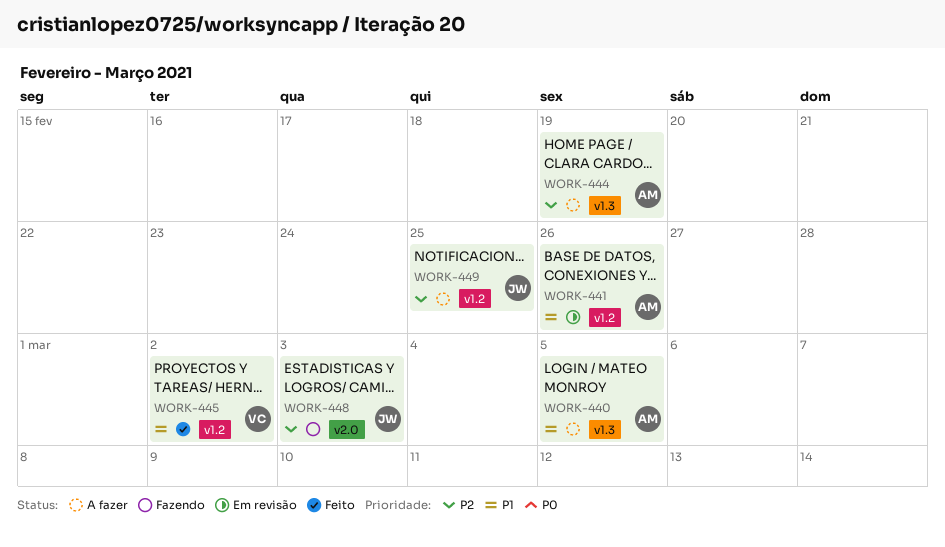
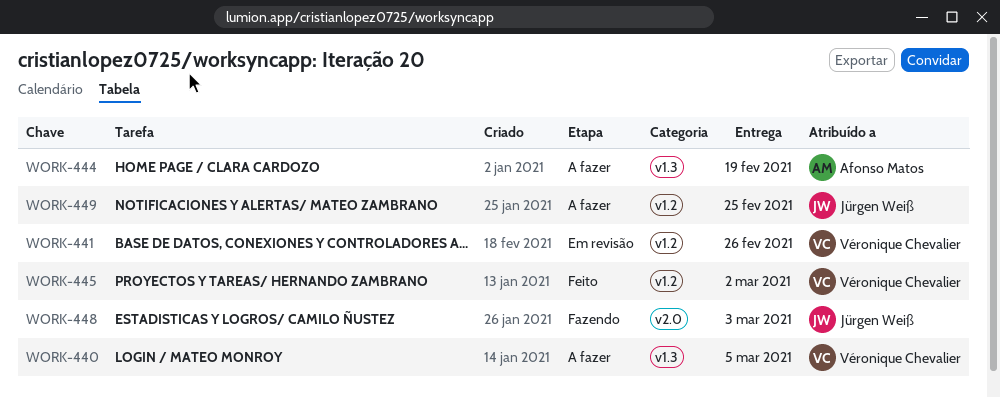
WORK-440, owner: Afonso Matos -> Véronique Chevalier
WORK-441, owner: Afonso Matos -> Véronique Chevalier

